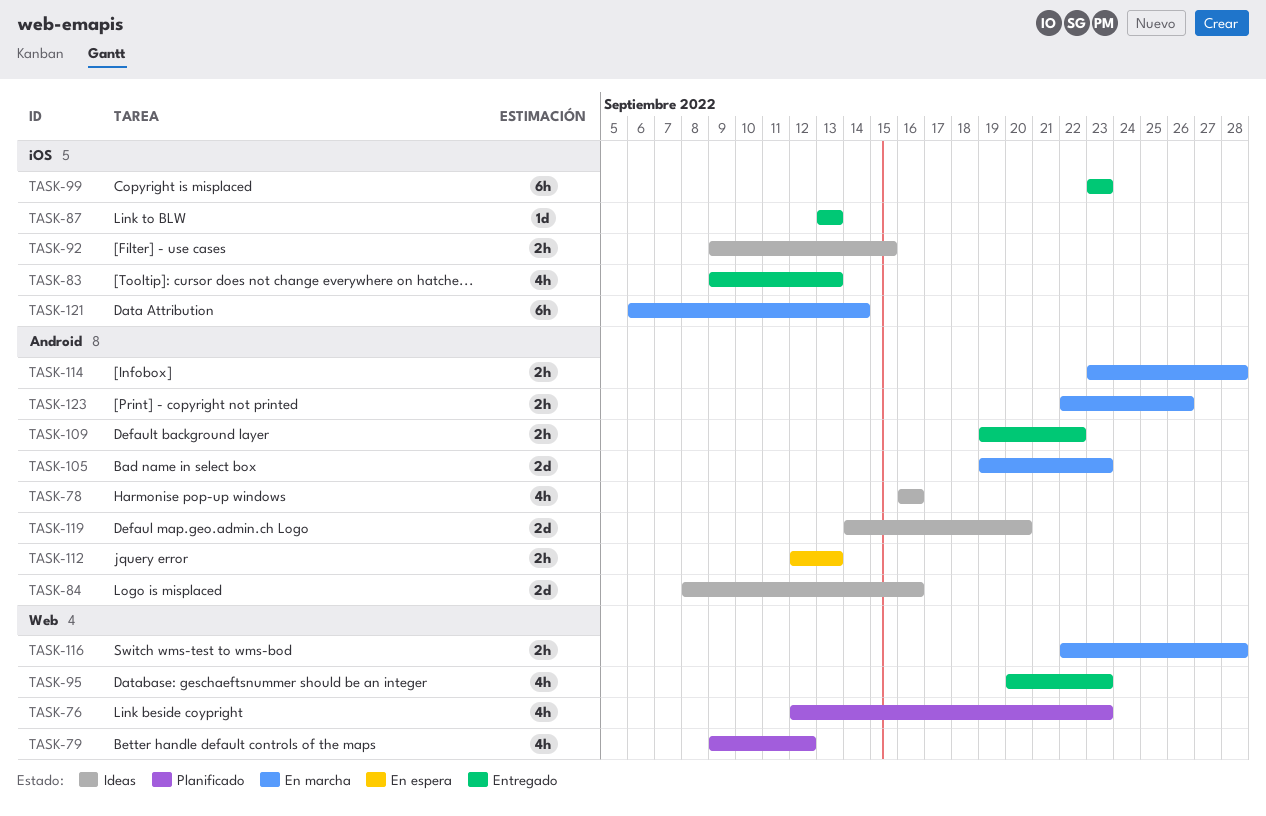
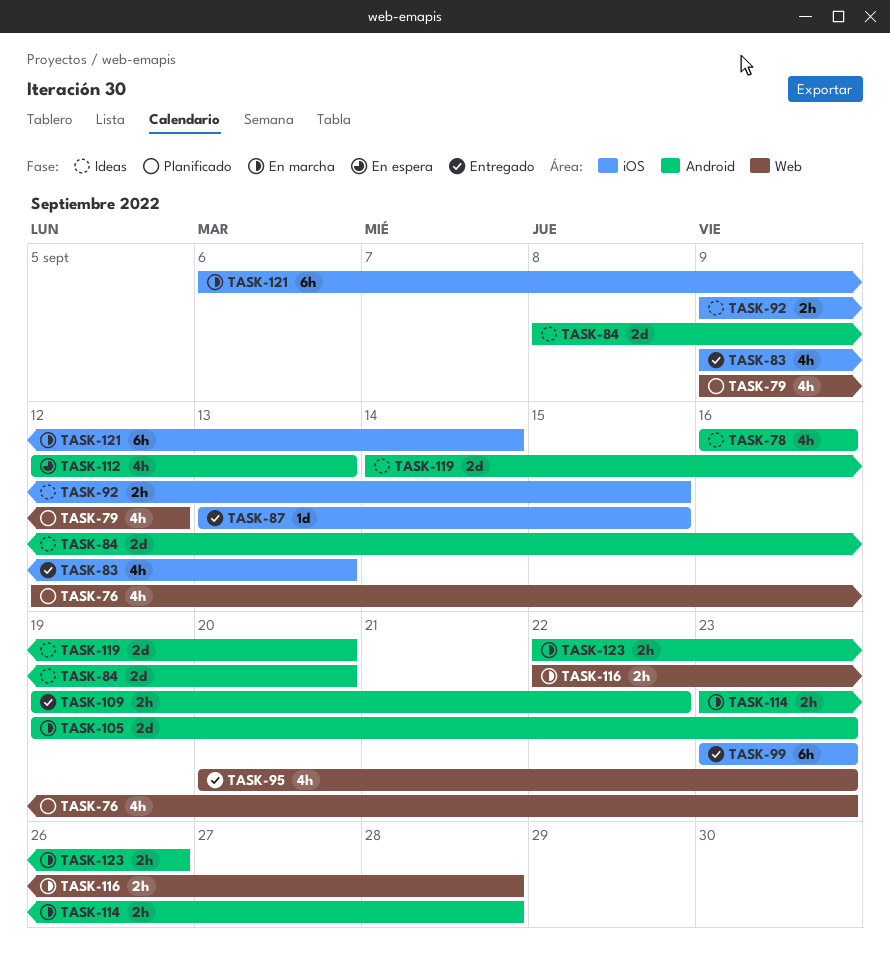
TASK-84, due: Sep 16 -> Sep 20
TASK-87, due: Sep 13 -> Sep 15
TASK-112, estimate: 2h -> 4h

